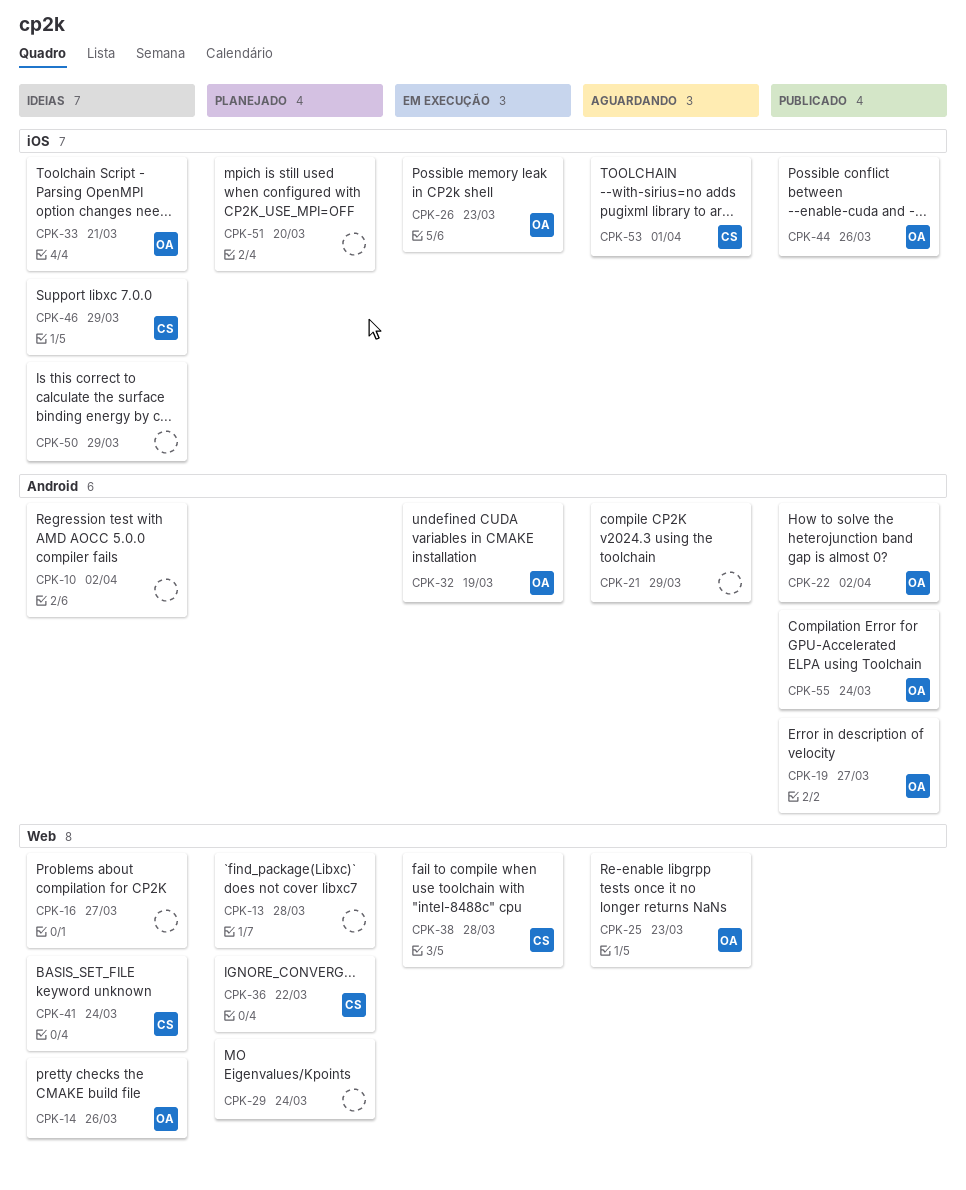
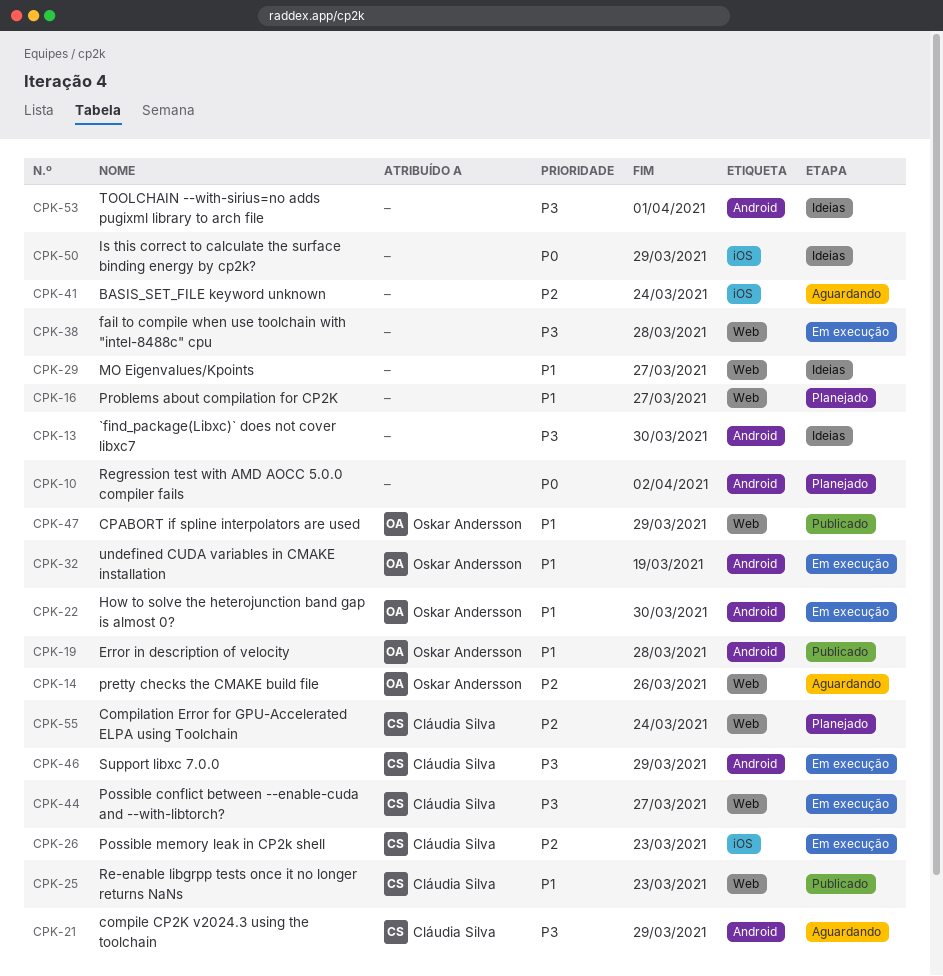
CPK-10, status: Ideias -> Planejado
CPK-13, status: Planejado -> Ideias
CPK-13, label: Web -> Android
CPK-13, due: Mar 28 -> Mar 30
CPK-14, status: Ideias -> Aguardando
CPK-16, status: Ideias -> Planejado
CPK-19, due: Mar 27 -> Mar 28
CPK-21, owner: none -> Cláudia Silva
CPK-22, status: Publicado -> Em execução
CPK-22, due: Apr 2 -> Mar 30
CPK-25, status: Aguardando -> Publicado
CPK-25, owner: Oskar Andersson -> Cláudia Silva
CPK-26, owner: Oskar Andersson -> Cláudia Silva
CPK-29, status: Planejado -> Ideias
CPK-29, due: Mar 24 -> Mar 27
CPK-33: present -> none
CPK-36: present -> none
CPK-38, owner: Cláudia Silva -> none
CPK-41, status: Ideias -> Aguardando
CPK-41, owner: Cláudia Silva -> none
CPK-41, label: Web -> iOS
CPK-44, status: Publicado -> Em execução
CPK-44, owner: Oskar Andersson -> Cláudia Silva
CPK-44, label: iOS -> Web
CPK-44, due: Mar 26 -> Mar 27
CPK-46, status: Ideias -> Em execução
CPK-46, label: iOS -> Android
CPK-47: none -> present
CPK-51: present -> none
CPK-53, status: Aguardando -> Ideias
CPK-53, owner: Cláudia Silva -> none
CPK-53, label: iOS -> Android
CPK-55, status: Publicado -> Planejado
CPK-55, owner: Oskar Andersson -> Cláudia Silva
CPK-55, label: Android -> Web

